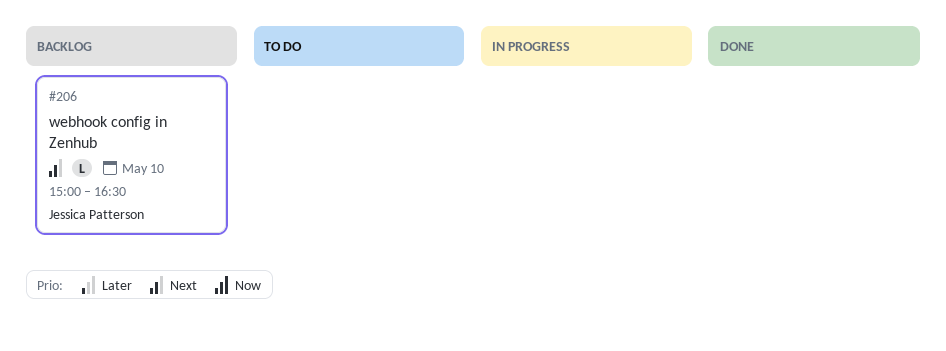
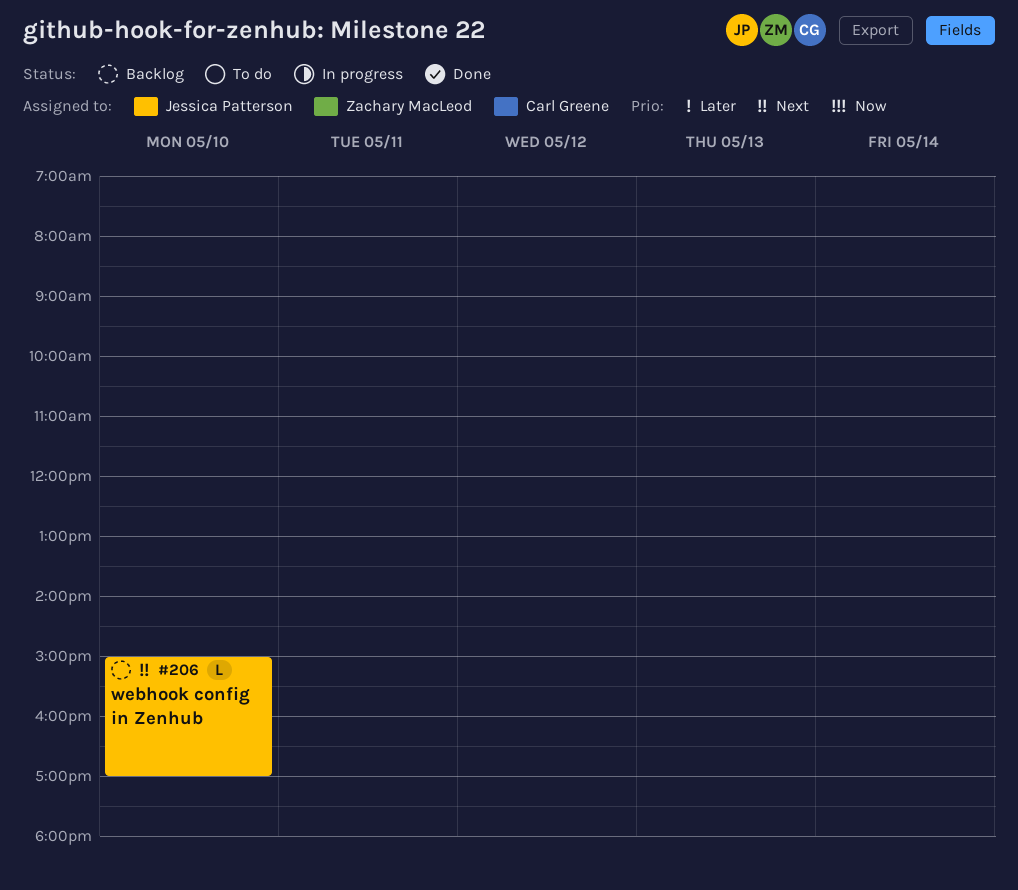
#206, ends: 16:30 -> 17:00

